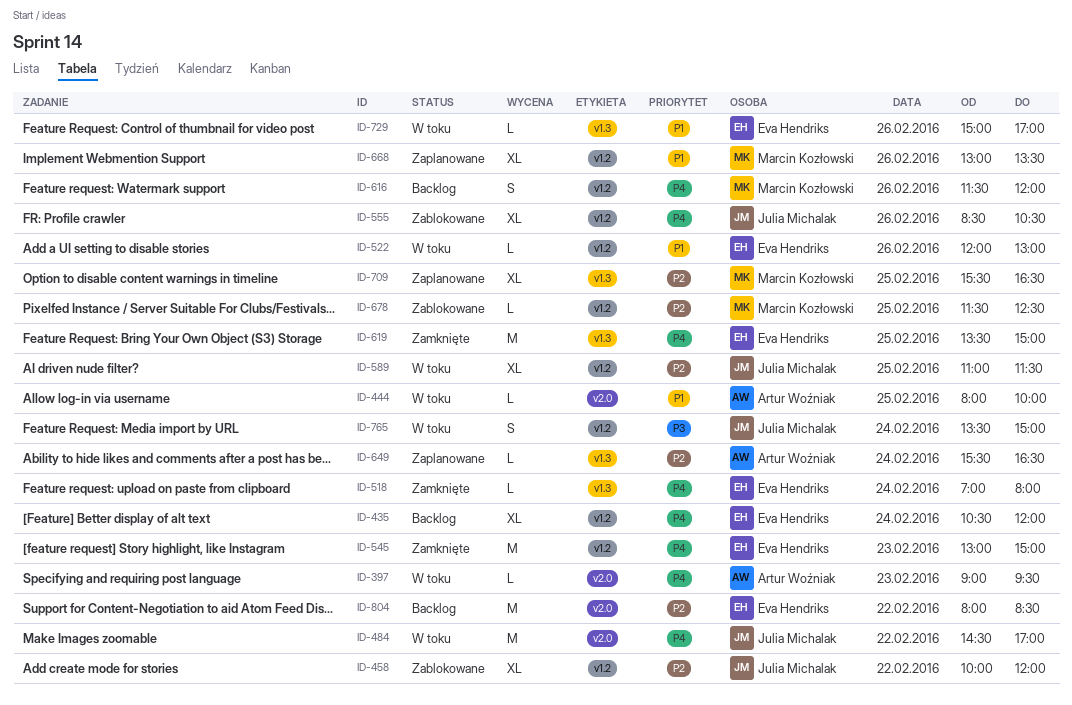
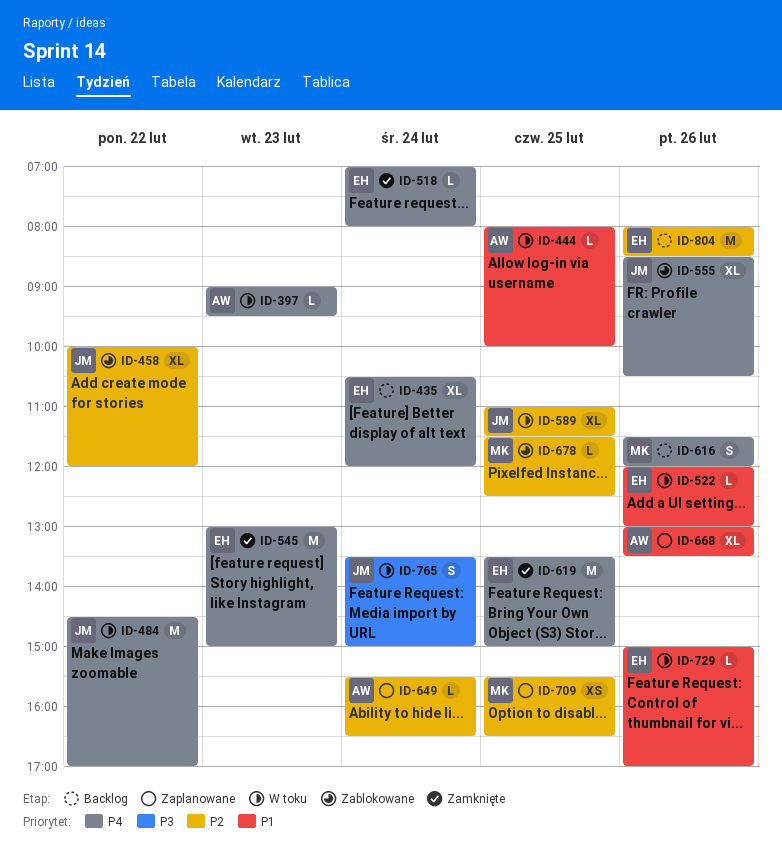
ID-668, owner: Marcin Kozłowski -> Artur Woźniak
ID-709, estimate: XL -> XS
ID-804, day: Feb 22 -> Feb 26

